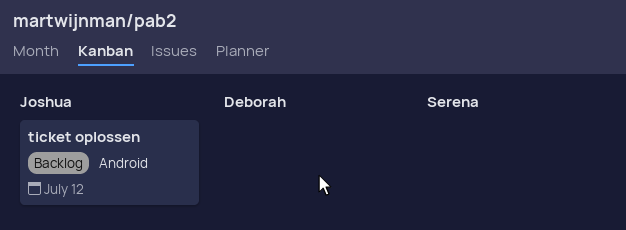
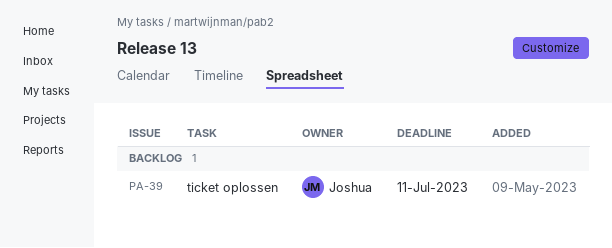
ticket oplossen, due: Jul 12 -> Jul 11

